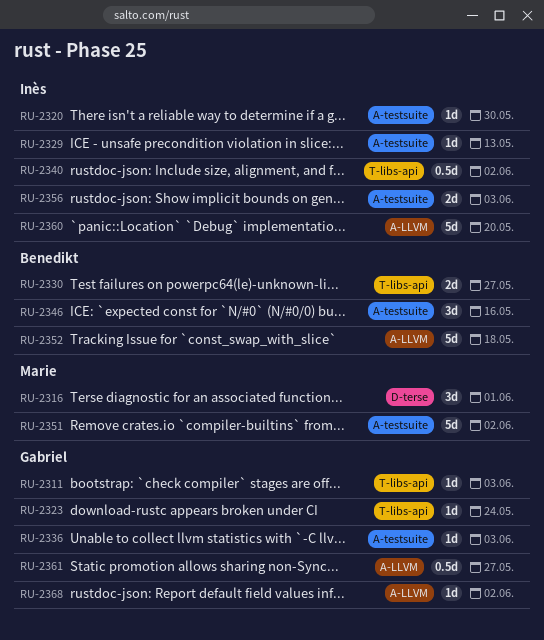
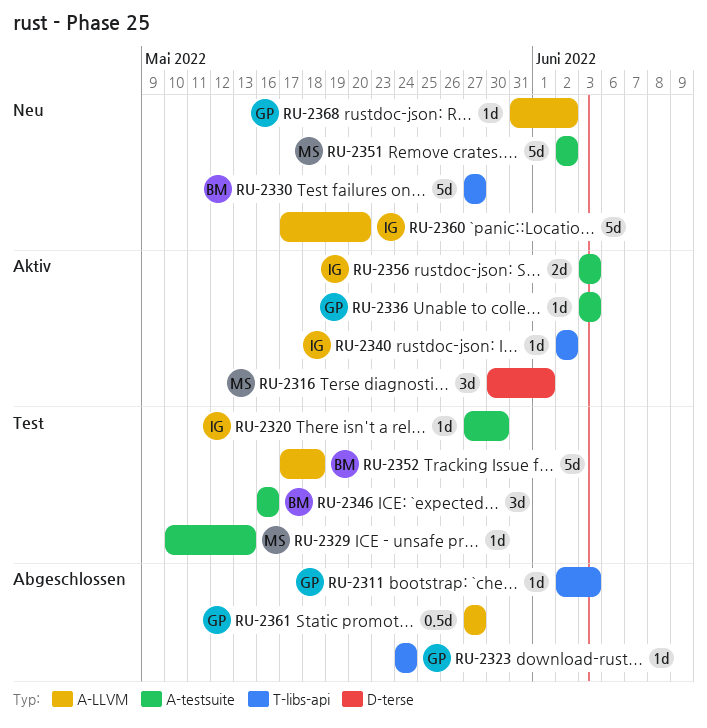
RU-2329, owner: Inès -> Marie
RU-2330, estimate: 2d -> 5d
RU-2340, estimate: 0.5d -> 1d

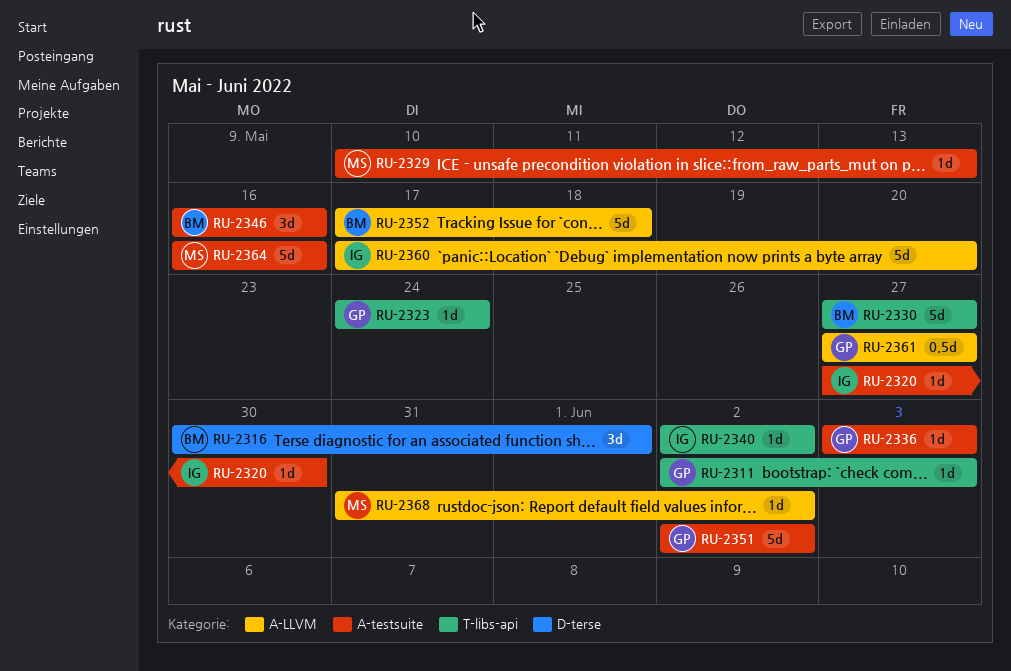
RU-2316, owner: MS -> BM
RU-2351, owner: MS -> GP
RU-2356: present -> none
RU-2364: none -> present
RU-2368, owner: GP -> MS

